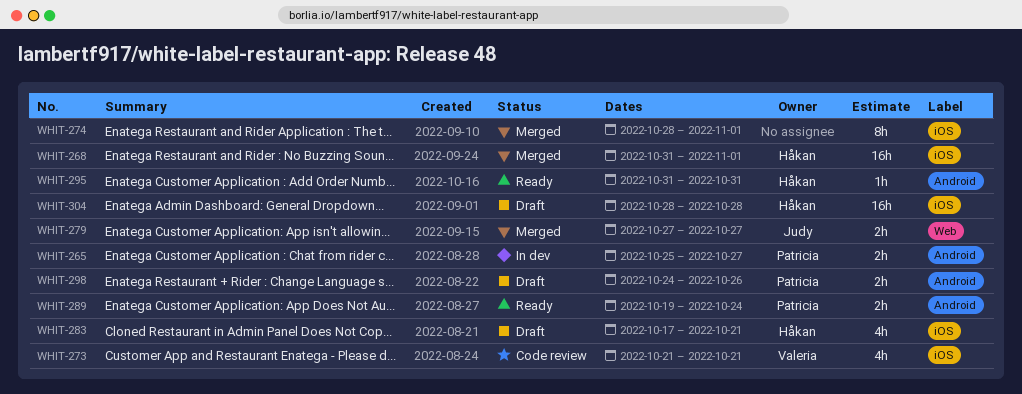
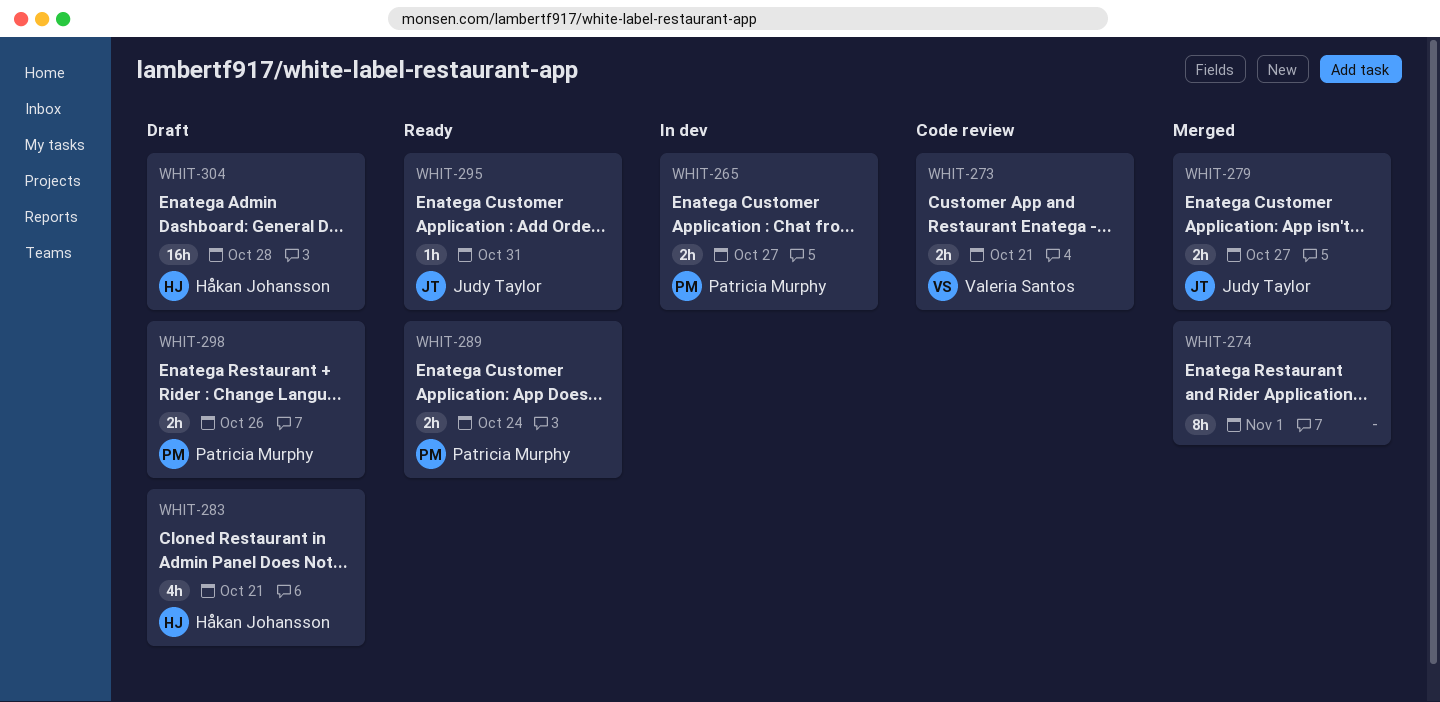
WHIT-268: present -> none
WHIT-273, estimate: 4h -> 2h
WHIT-295, owner: Håkan Johansson -> Judy Taylor

